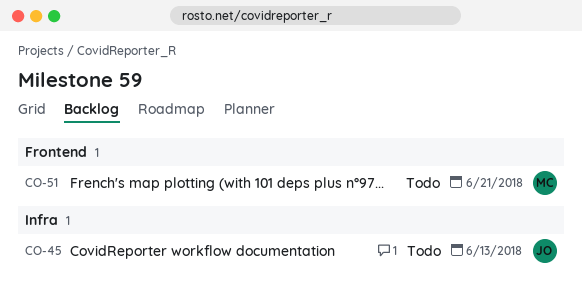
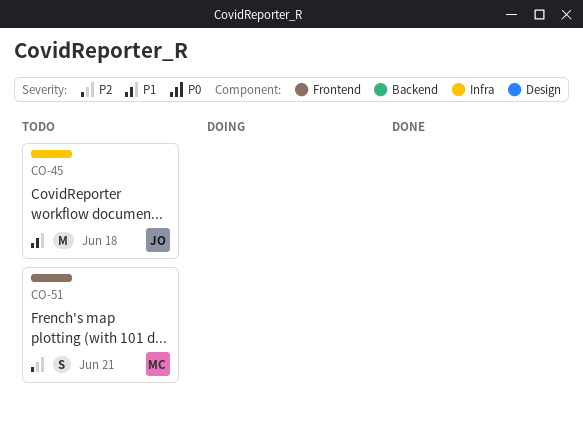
CO-45, due: Jun 13 -> Jun 18

